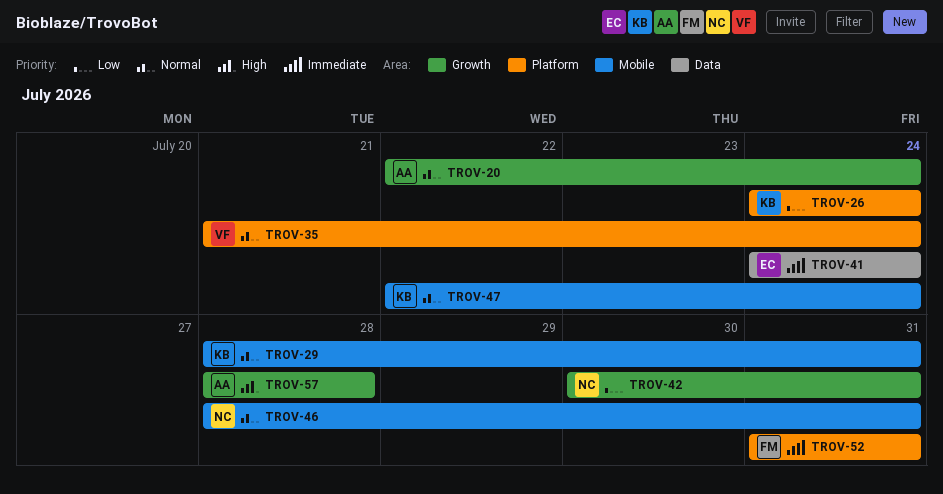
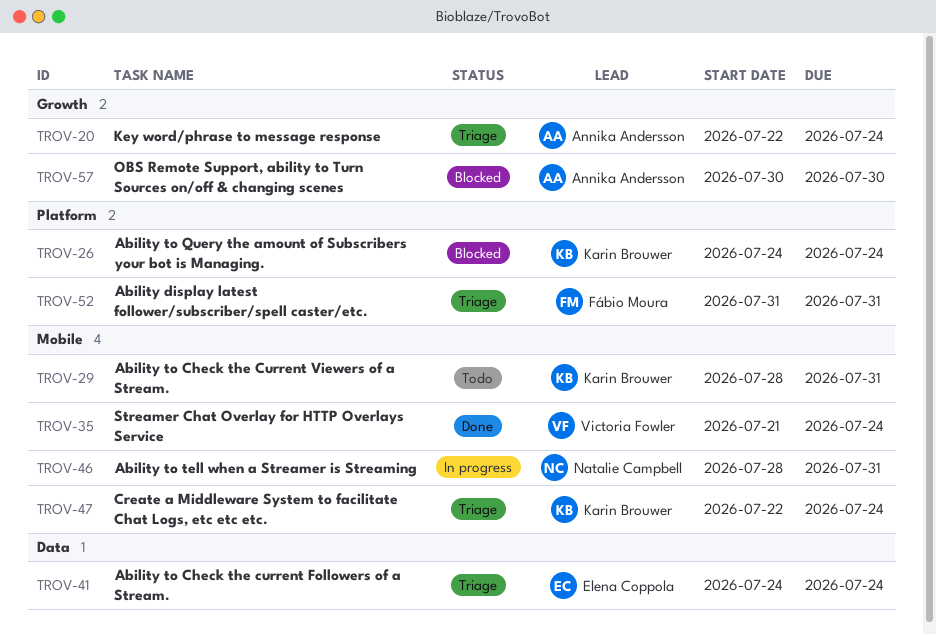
TROV-35, label: Platform -> Mobile
TROV-42: present -> none
TROV-57, start: Jul 28 -> Jul 30
TROV-57, due: Jul 28 -> Jul 30

